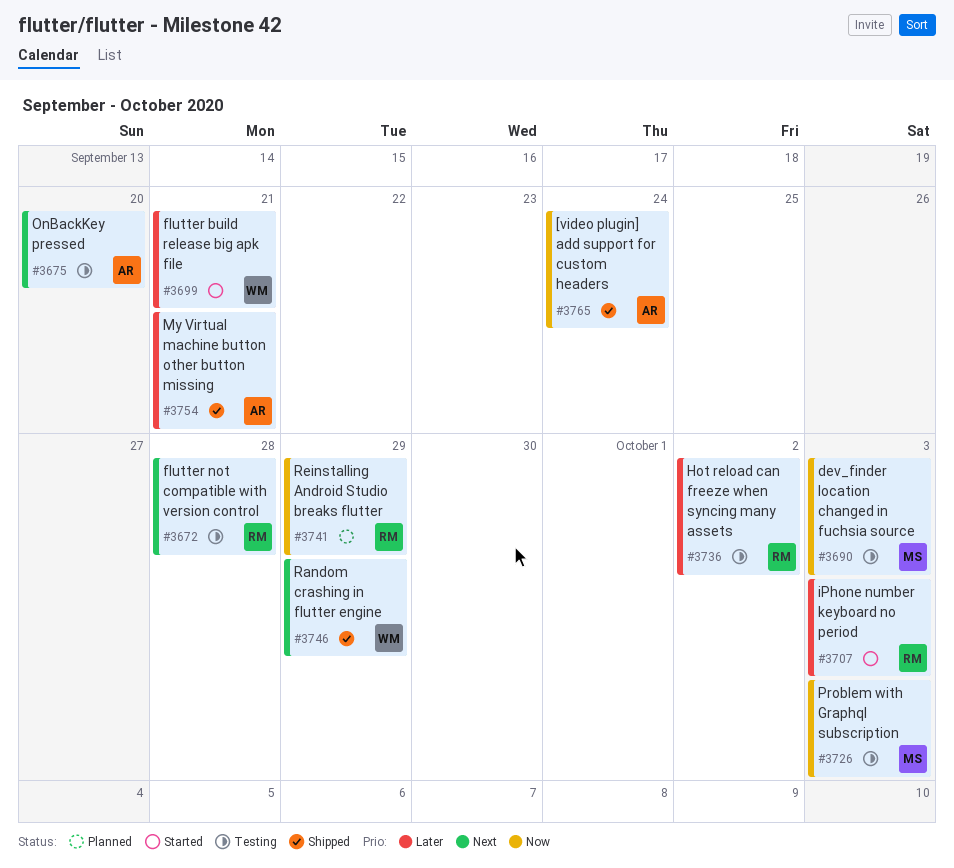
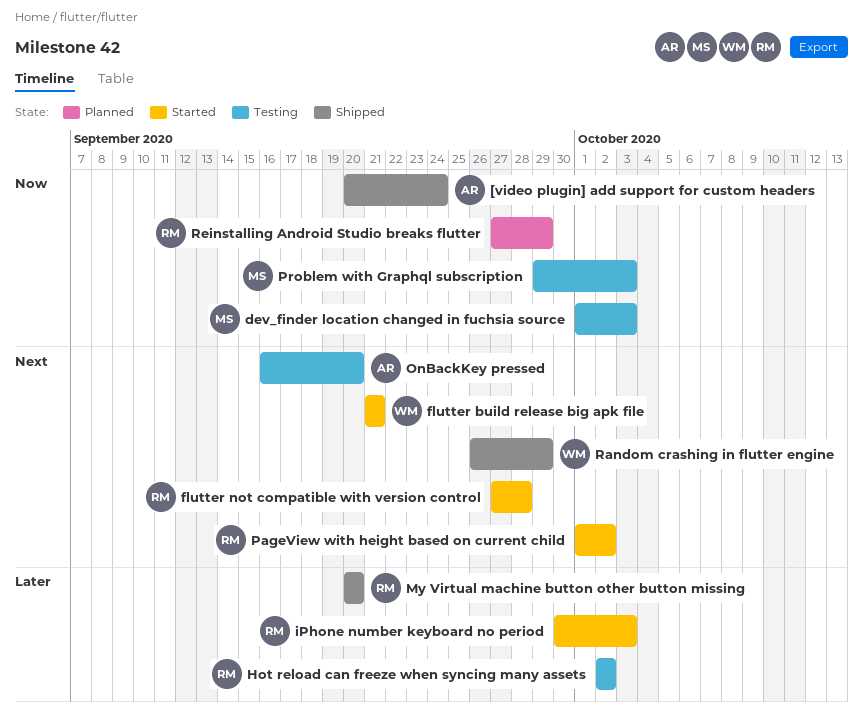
flutter build release big apk file, priority: Later -> Next
flutter not compatible with version control, status: Testing -> Started
My Virtual machine button other button missing, owner: AR -> RM
My Virtual machine button other button missing, due: Sep 21 -> Sep 20
PageView with height based on current child: none -> present

